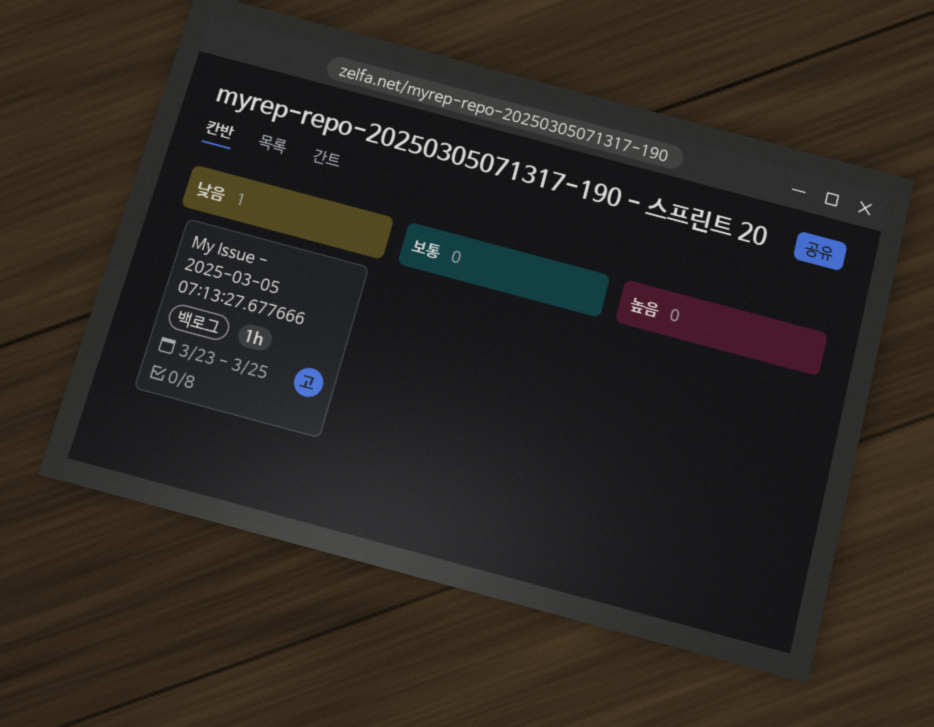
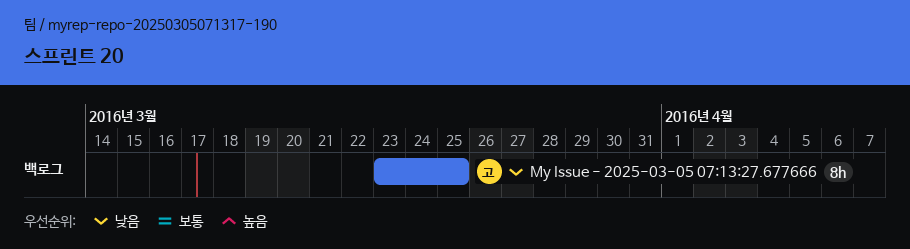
My Issue - 2025-03-05 07:13:27.677666, estimate: 1h -> 8h

